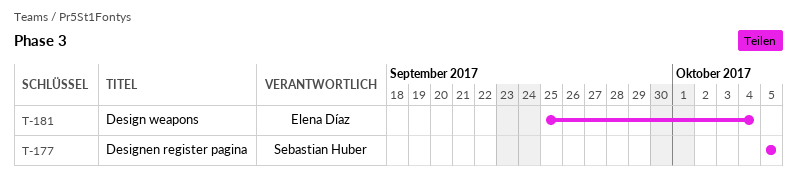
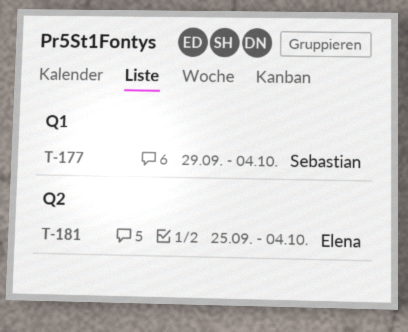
T-177, start: Oct 5 -> Sep 29
T-177, due: Oct 5 -> Oct 4

